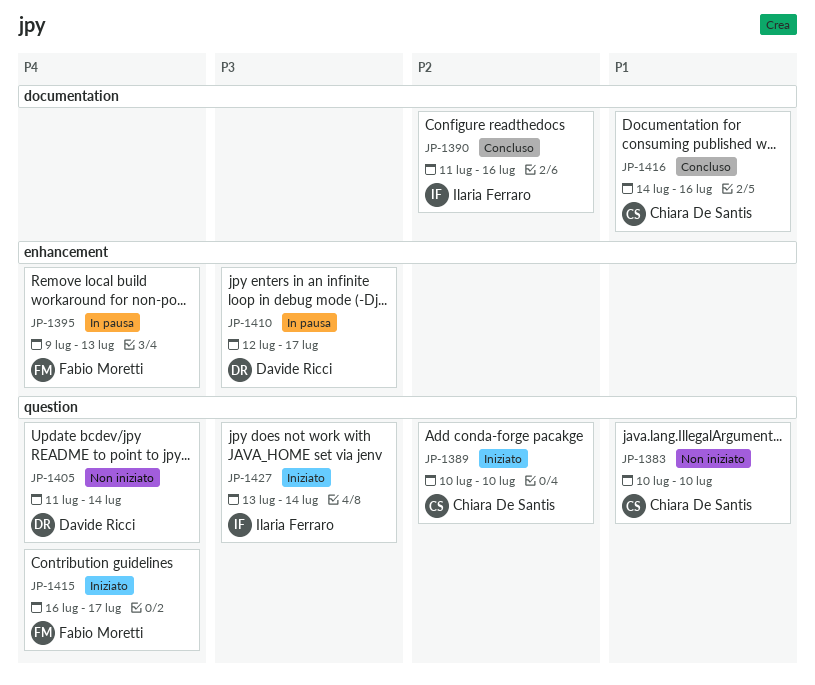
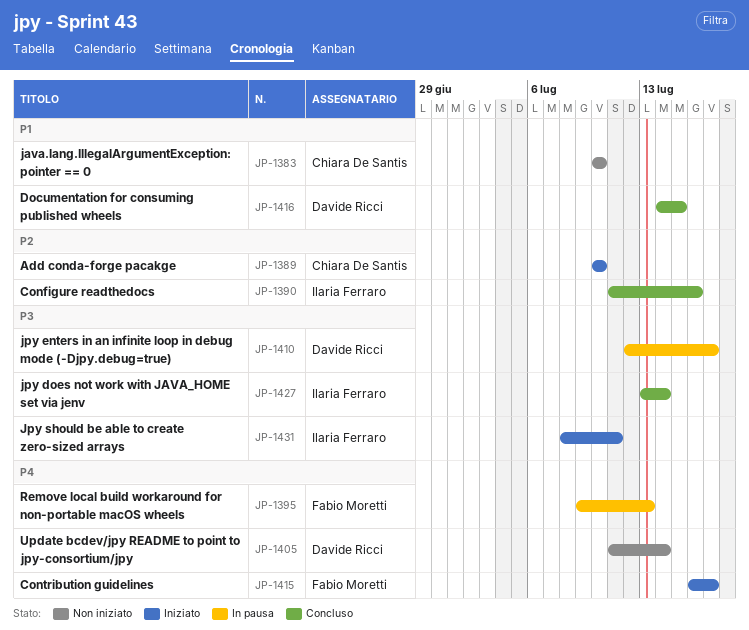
JP-1416, owner: Chiara De Santis -> Davide Ricci
JP-1416, due: Jul 16 -> Jul 15
JP-1427, status: Iniziato -> Concluso
JP-1431: none -> present

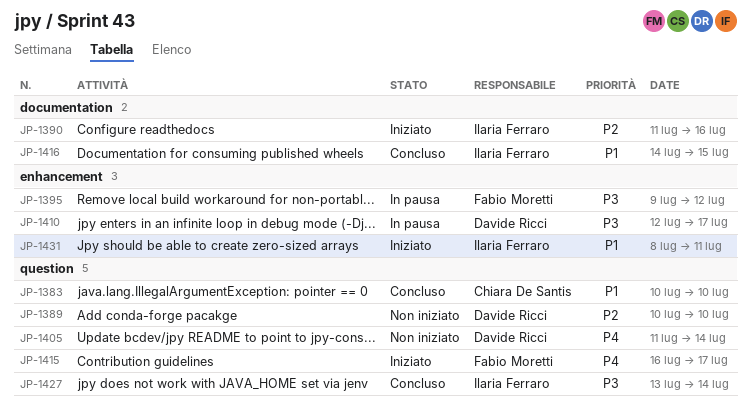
JP-1383, status: Non iniziato -> Concluso
JP-1389, status: Iniziato -> Non iniziato
JP-1389, owner: Chiara De Santis -> Davide Ricci
JP-1390, status: Concluso -> Iniziato
JP-1395, priority: P4 -> P3
JP-1395, due: Jul 13 -> Jul 12
JP-1416, owner: Davide Ricci -> Ilaria Ferraro
JP-1431, priority: P3 -> P1

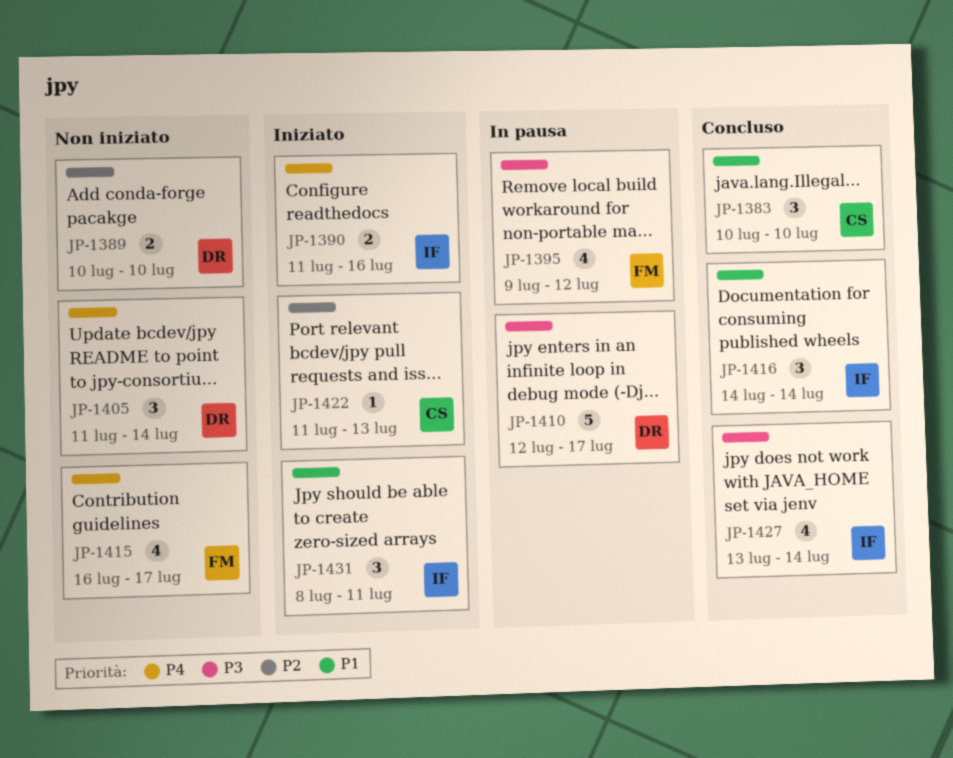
JP-1390, priority: P2 -> P4
JP-1415, status: Iniziato -> Non iniziato
JP-1416, due: Jul 15 -> Jul 14
JP-1422: none -> present

